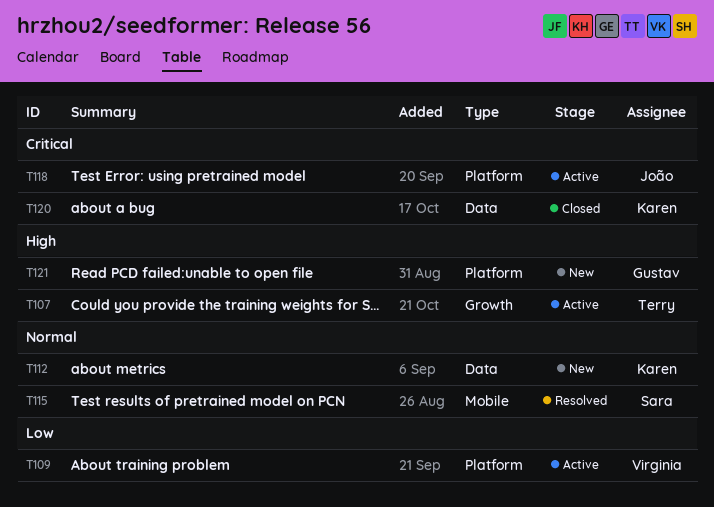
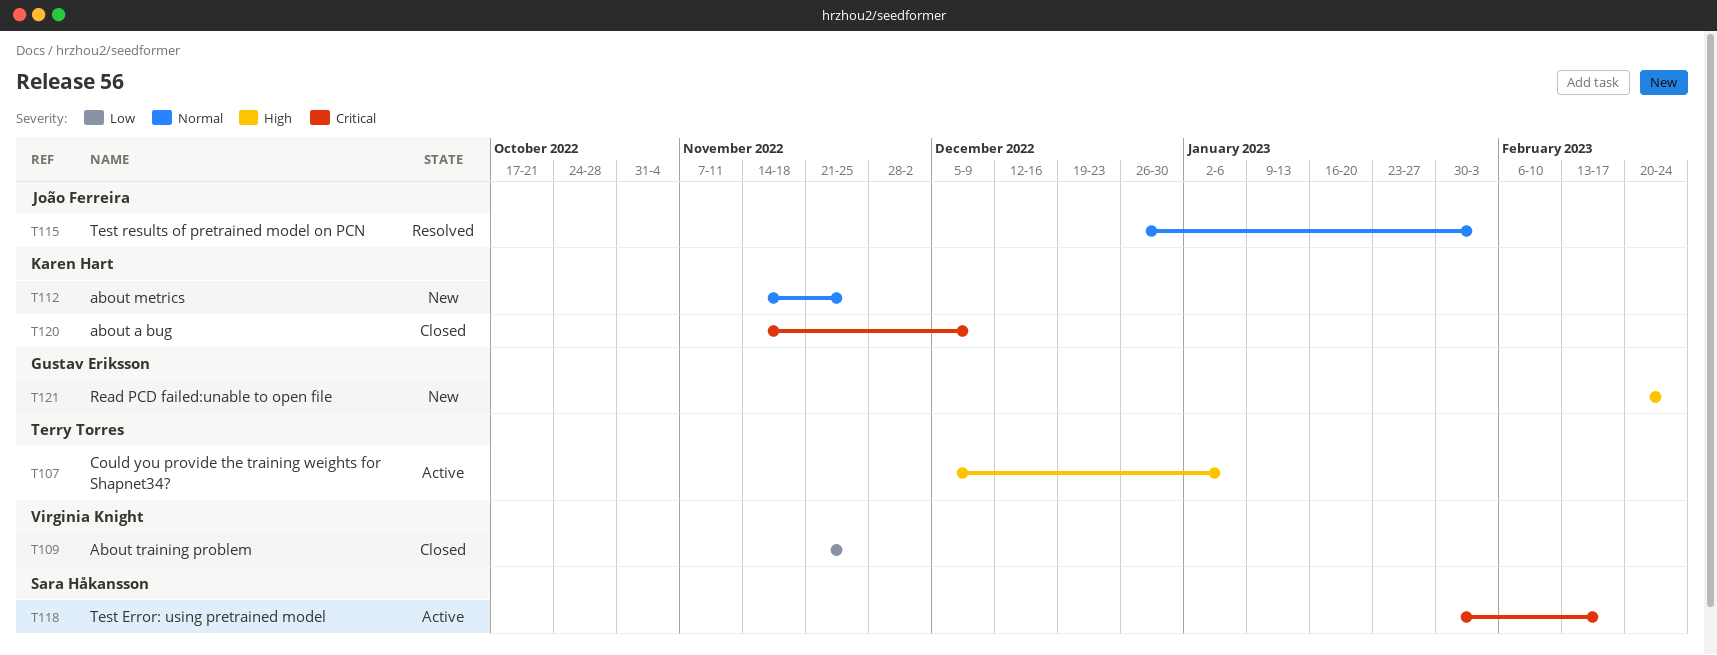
T109, status: Active -> Closed
T115, owner: Sara Håkansson -> João Ferreira
T118, owner: João Ferreira -> Sara Håkansson

